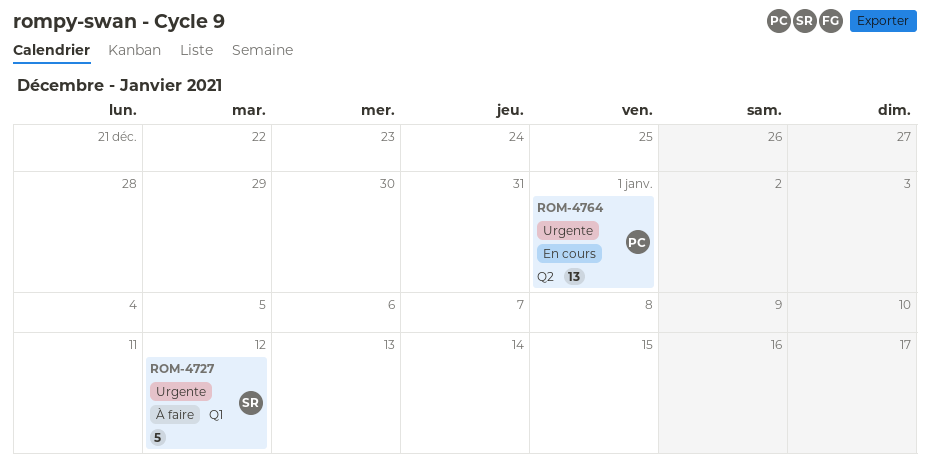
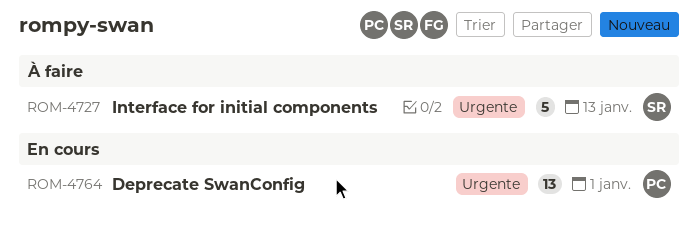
ROM-4727, due: Jan 12 -> Jan 13

